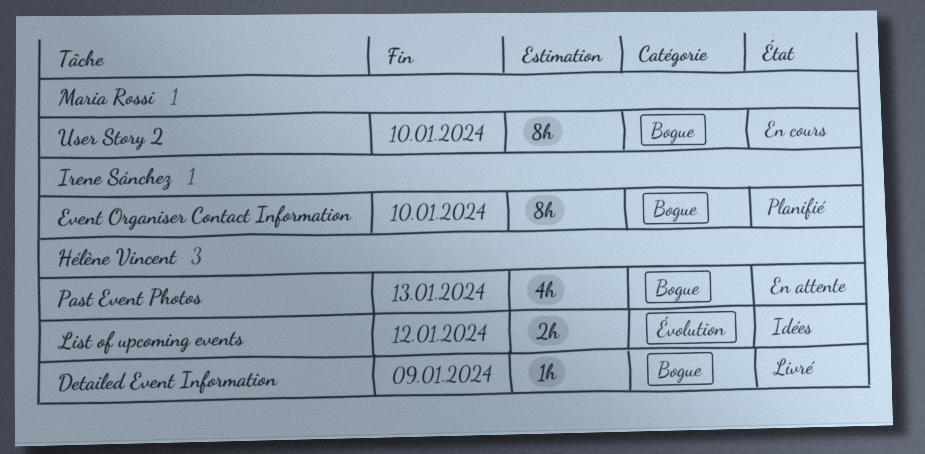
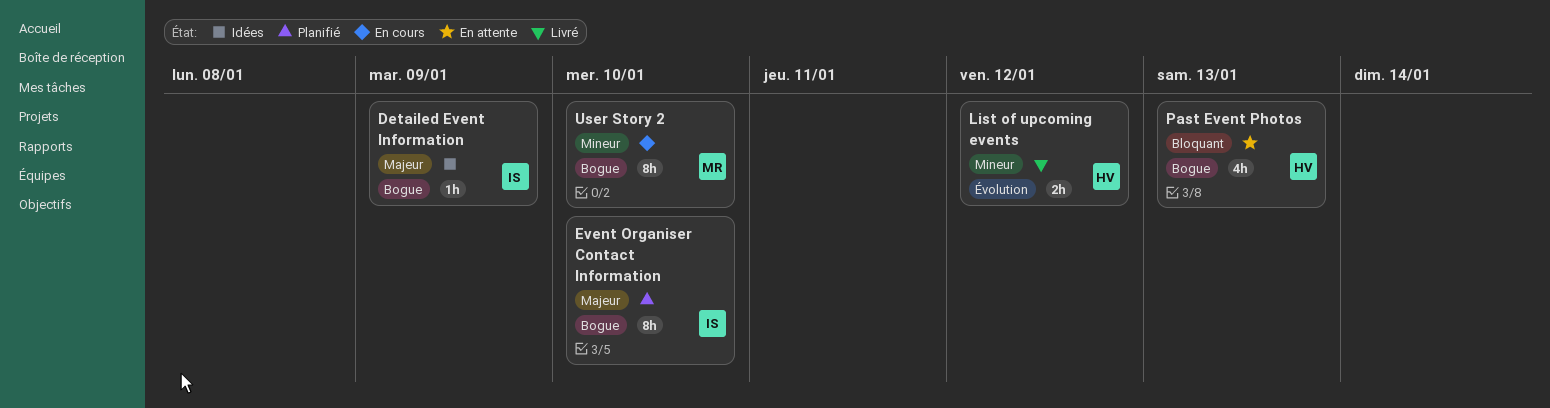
Detailed Event Information, status: Livré -> Idées
Detailed Event Information, owner: Hélène Vincent -> Irene Sánchez
List of upcoming events, status: Idées -> Livré

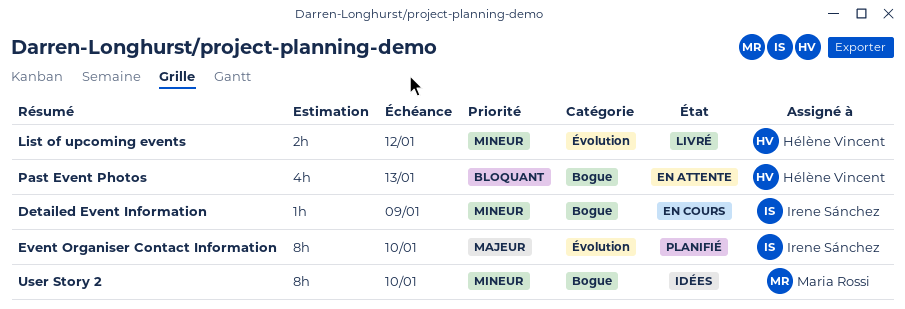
Detailed Event Information, status: Idées -> En cours
Detailed Event Information, priority: Majeur -> Mineur
Event Organiser Contact Information, label: Bogue -> Évolution
User Story 2, status: En cours -> Idées

